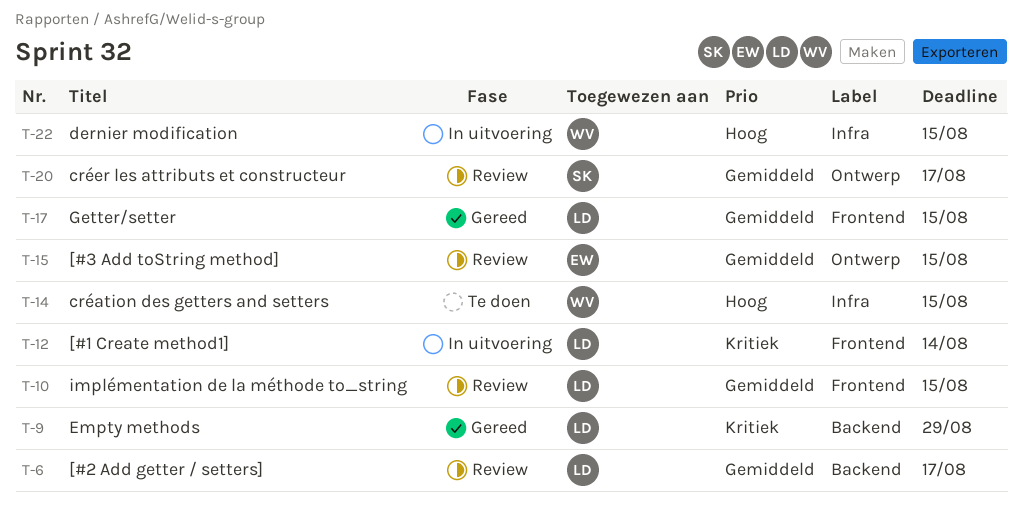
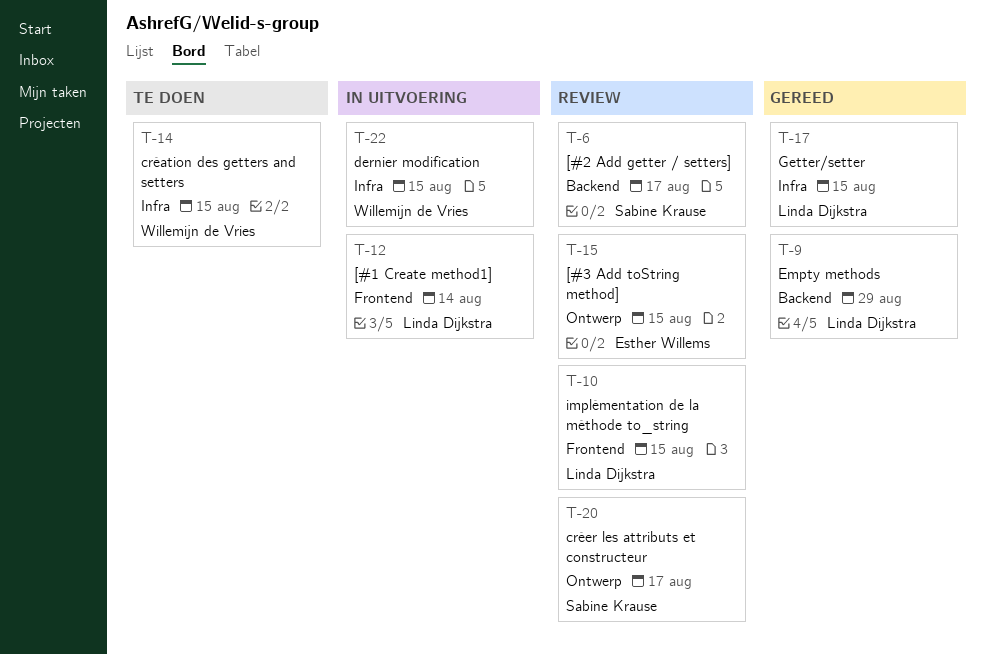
T-6, owner: Linda Dijkstra -> Sabine Krause
T-17, label: Frontend -> Infra

